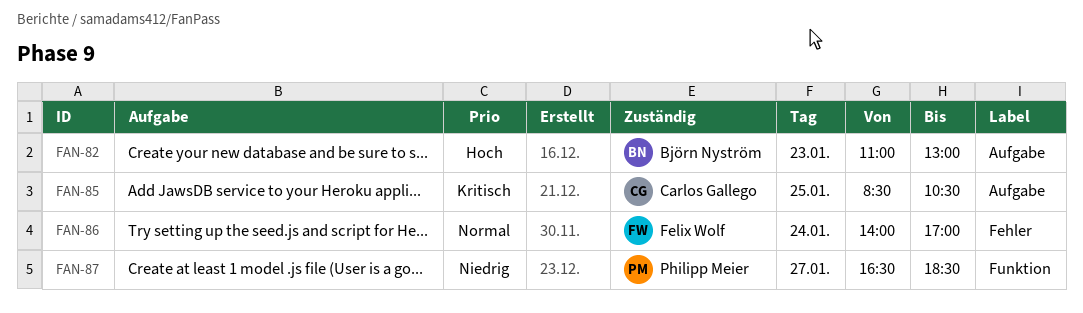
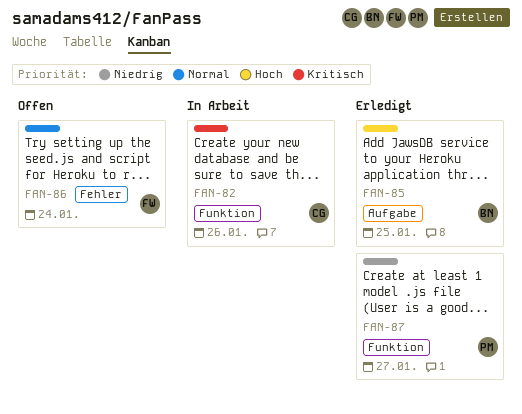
FAN-82, owner: Björn Nyström -> Carlos Gallego
FAN-82, priority: Hoch -> Kritisch
FAN-82, label: Aufgabe -> Funktion
FAN-82, day: Jan 23 -> Jan 26
FAN-85, owner: Carlos Gallego -> Björn Nyström
FAN-85, priority: Kritisch -> Hoch

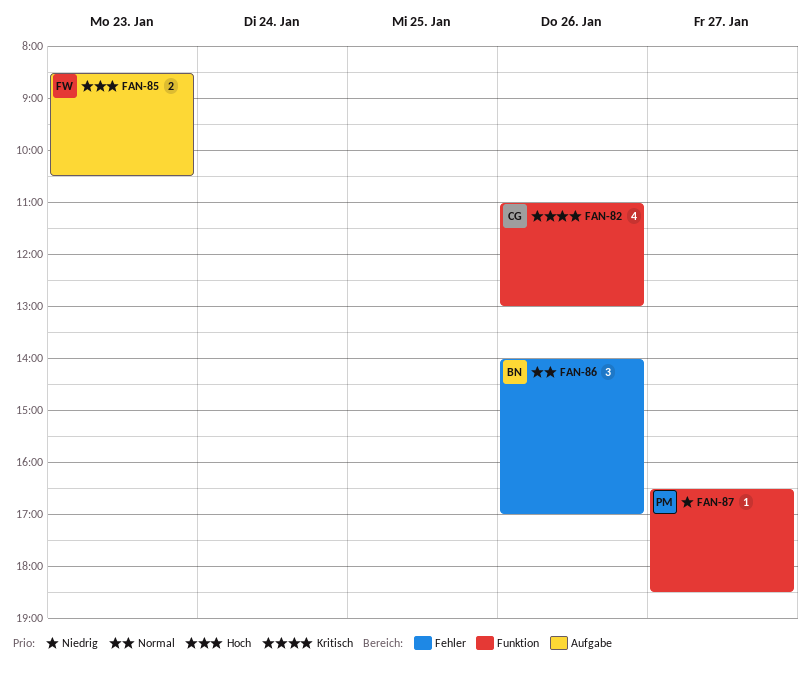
FAN-85, owner: BN -> FW
FAN-85, day: Jan 25 -> Jan 23
FAN-86, owner: FW -> BN
FAN-86, day: Jan 24 -> Jan 26

